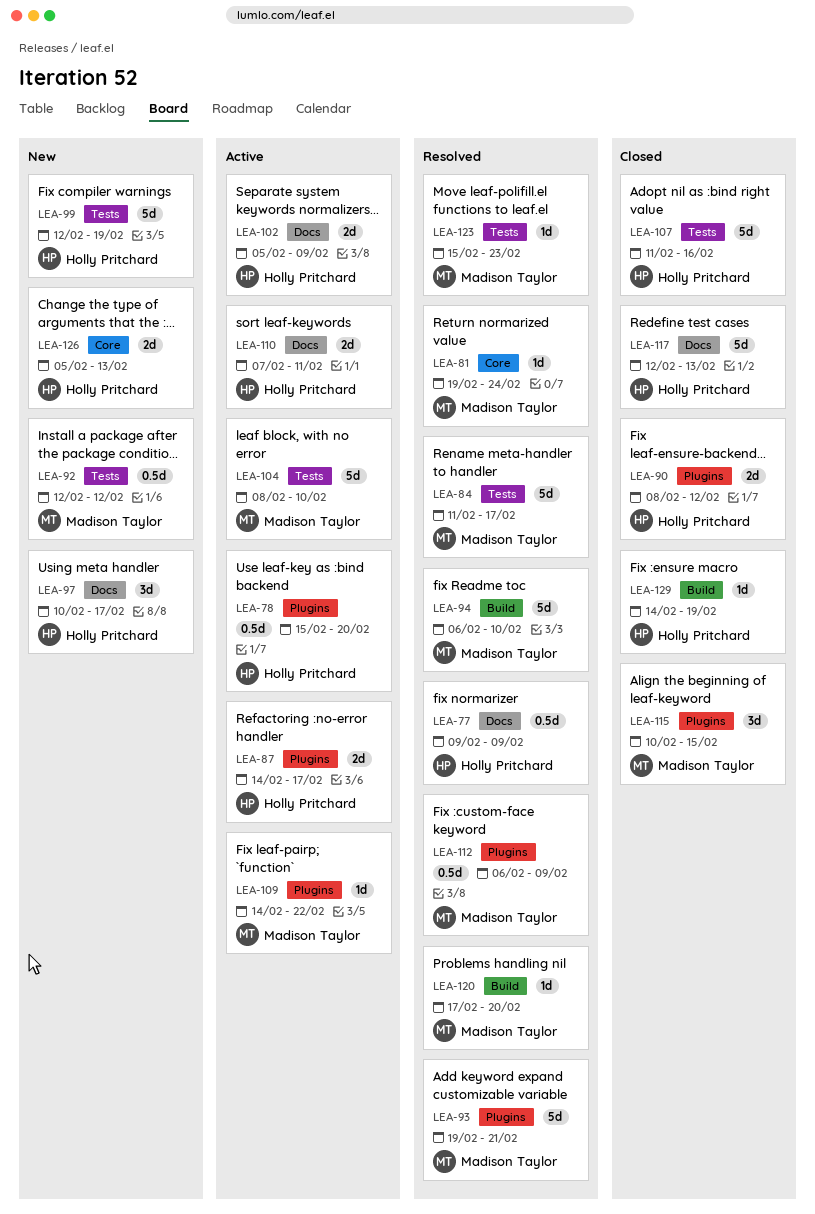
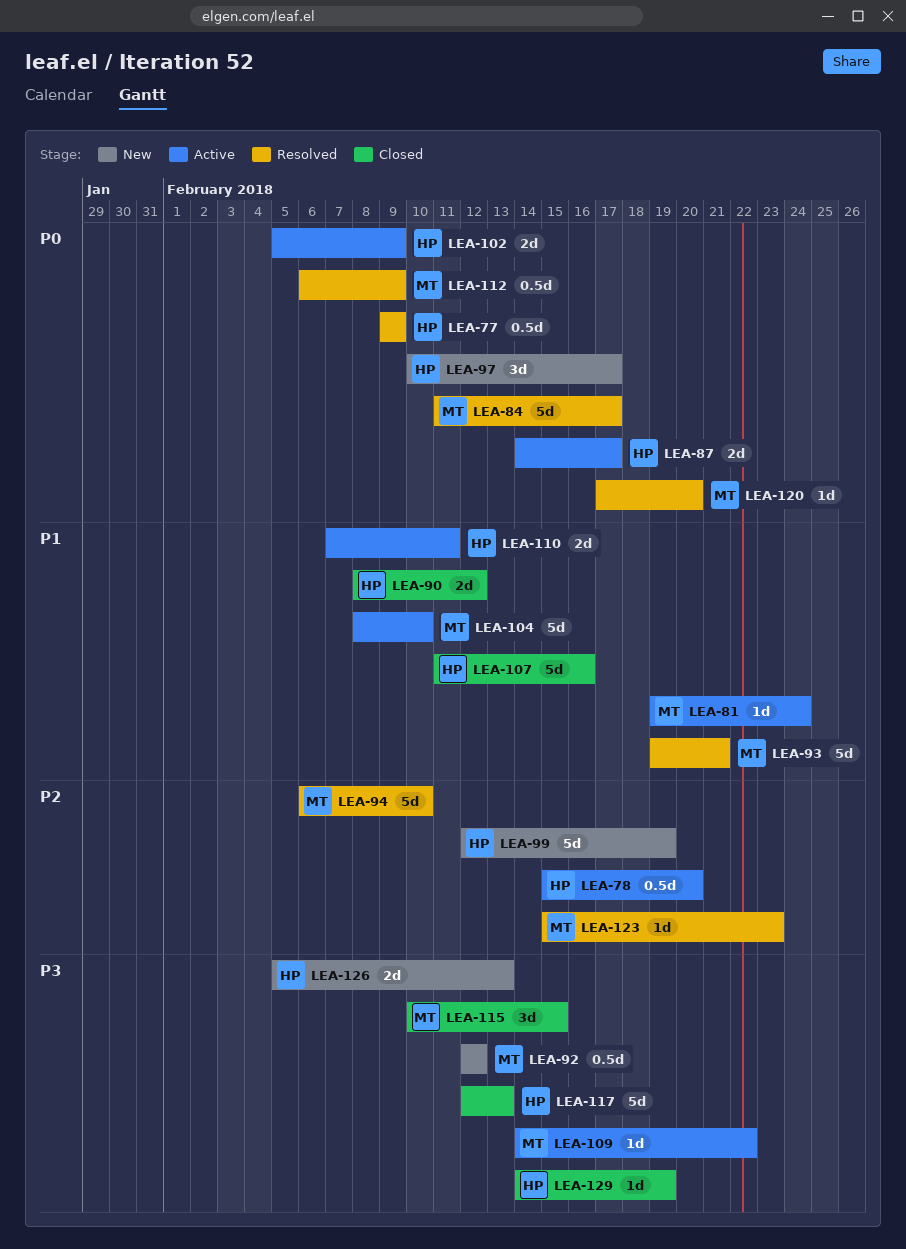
LEA-81, status: Resolved -> Active

